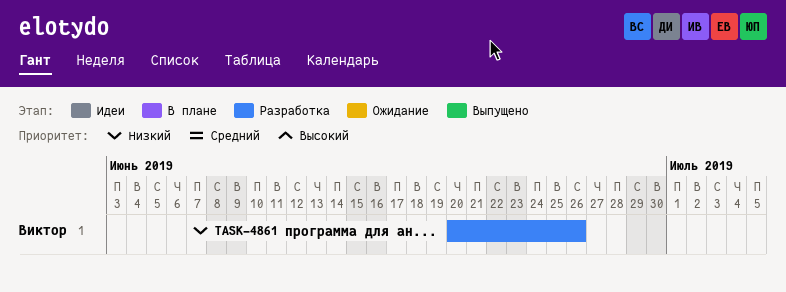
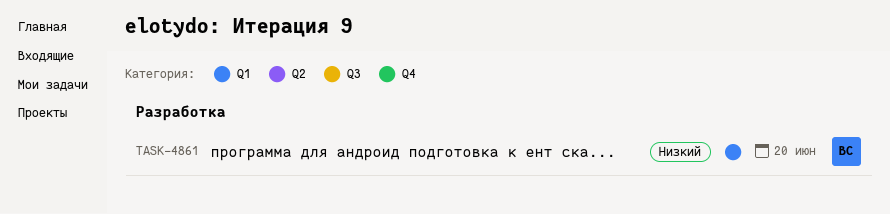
TASK-4861, due: Jun 26 -> Jun 20

